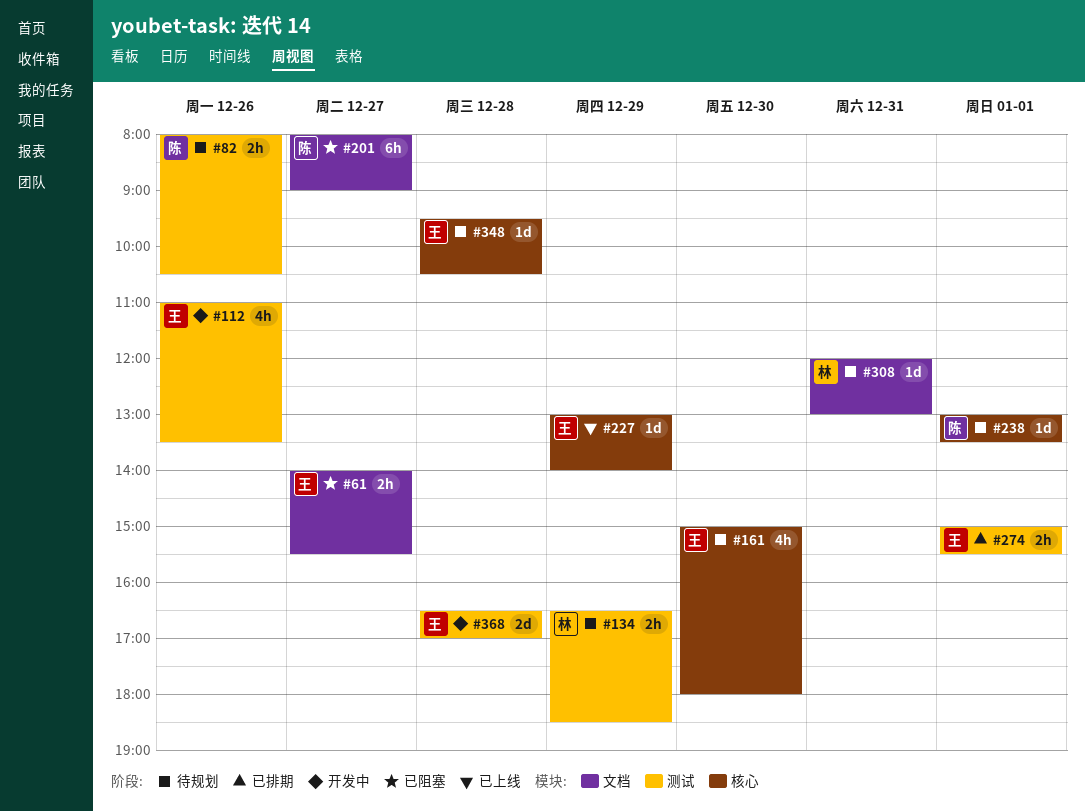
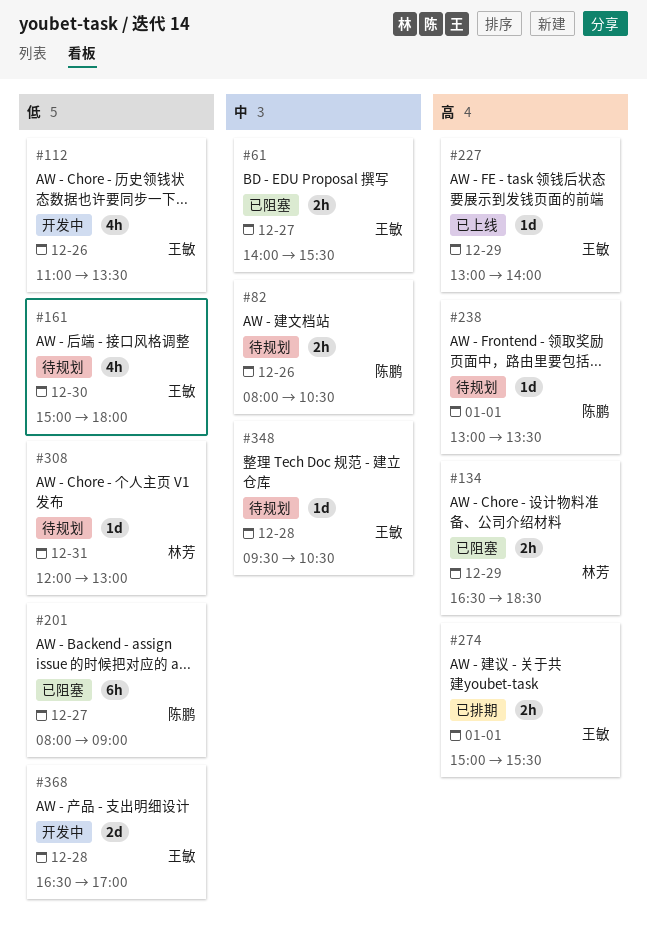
#134, status: 待规划 -> 已阻塞

